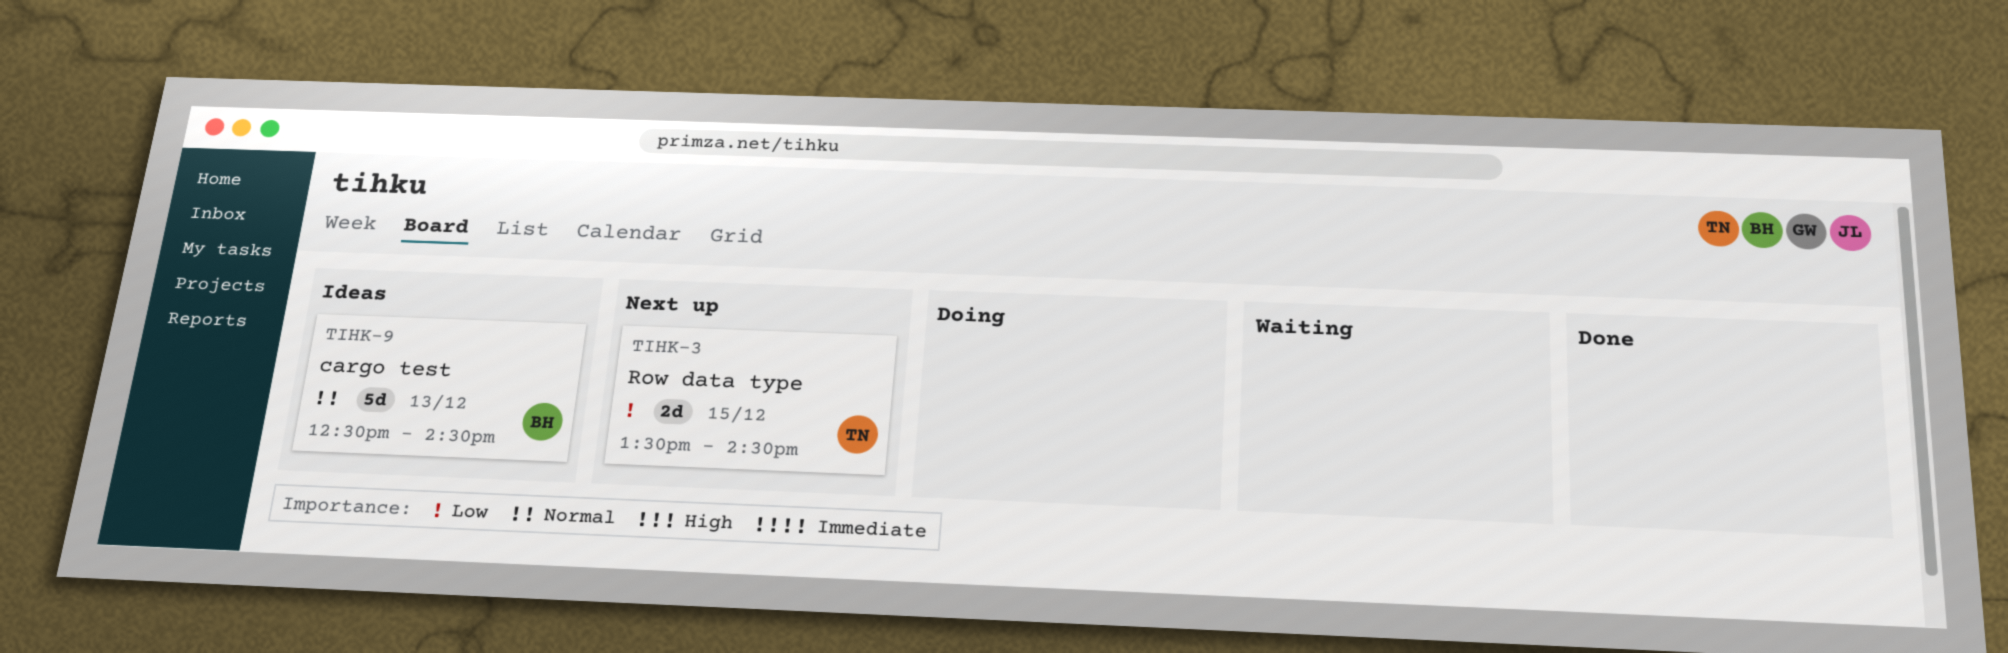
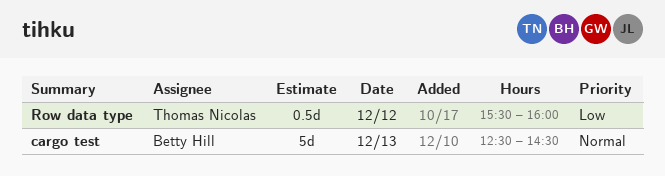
Row data type, estimate: 2d -> 0.5d
Row data type, day: Dec 15 -> Dec 12
Row data type, begins: 13:30 -> 15:30
Row data type, ends: 14:30 -> 16:00

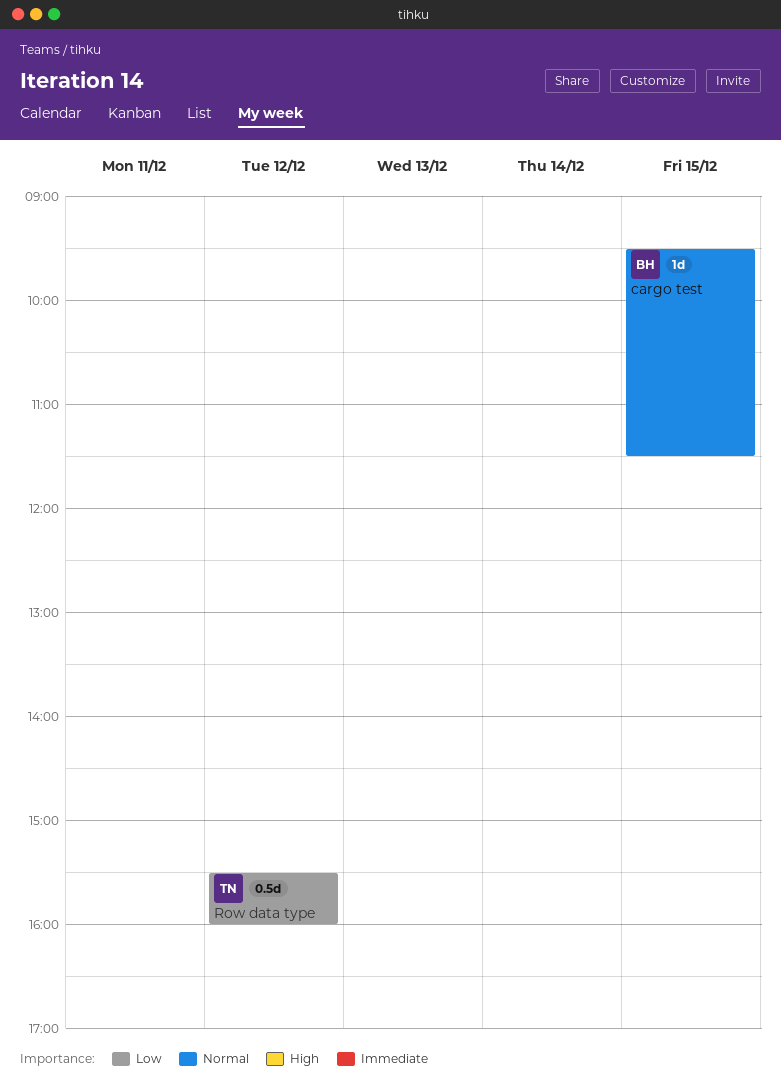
cargo test, estimate: 5d -> 1d
cargo test, day: Dec 13 -> Dec 15
cargo test, begins: 12:30 -> 09:30
cargo test, ends: 14:30 -> 11:30

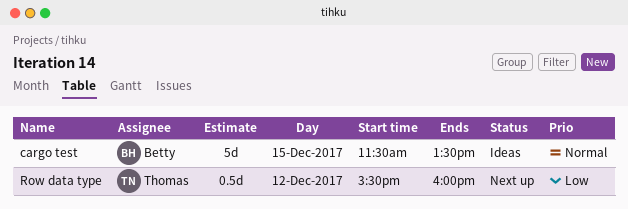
cargo test, estimate: 1d -> 5d
cargo test, begins: 09:30 -> 11:30
cargo test, ends: 11:30 -> 13:30

